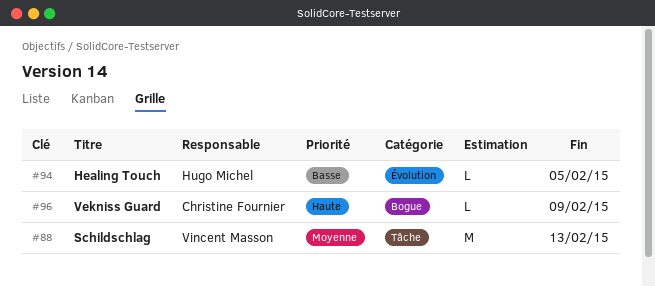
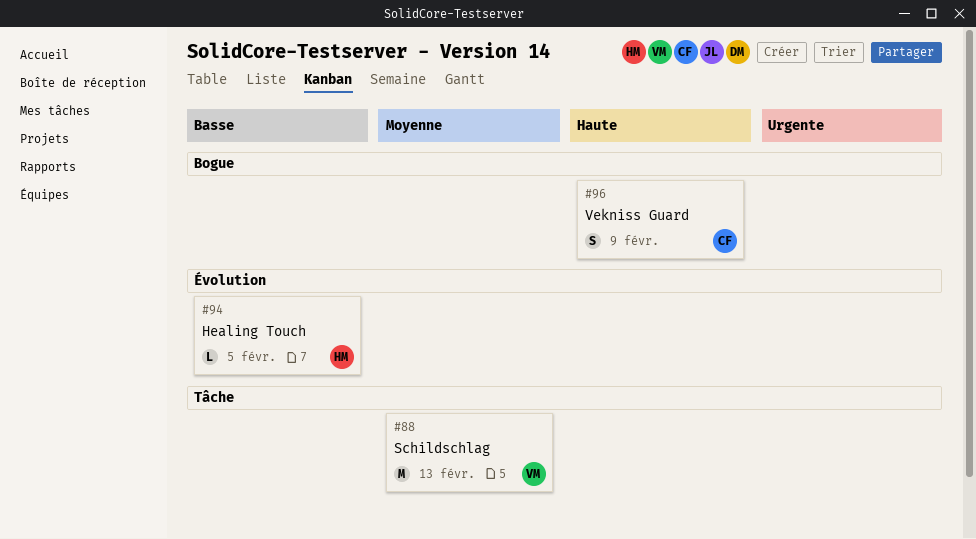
#96, estimate: L -> S

